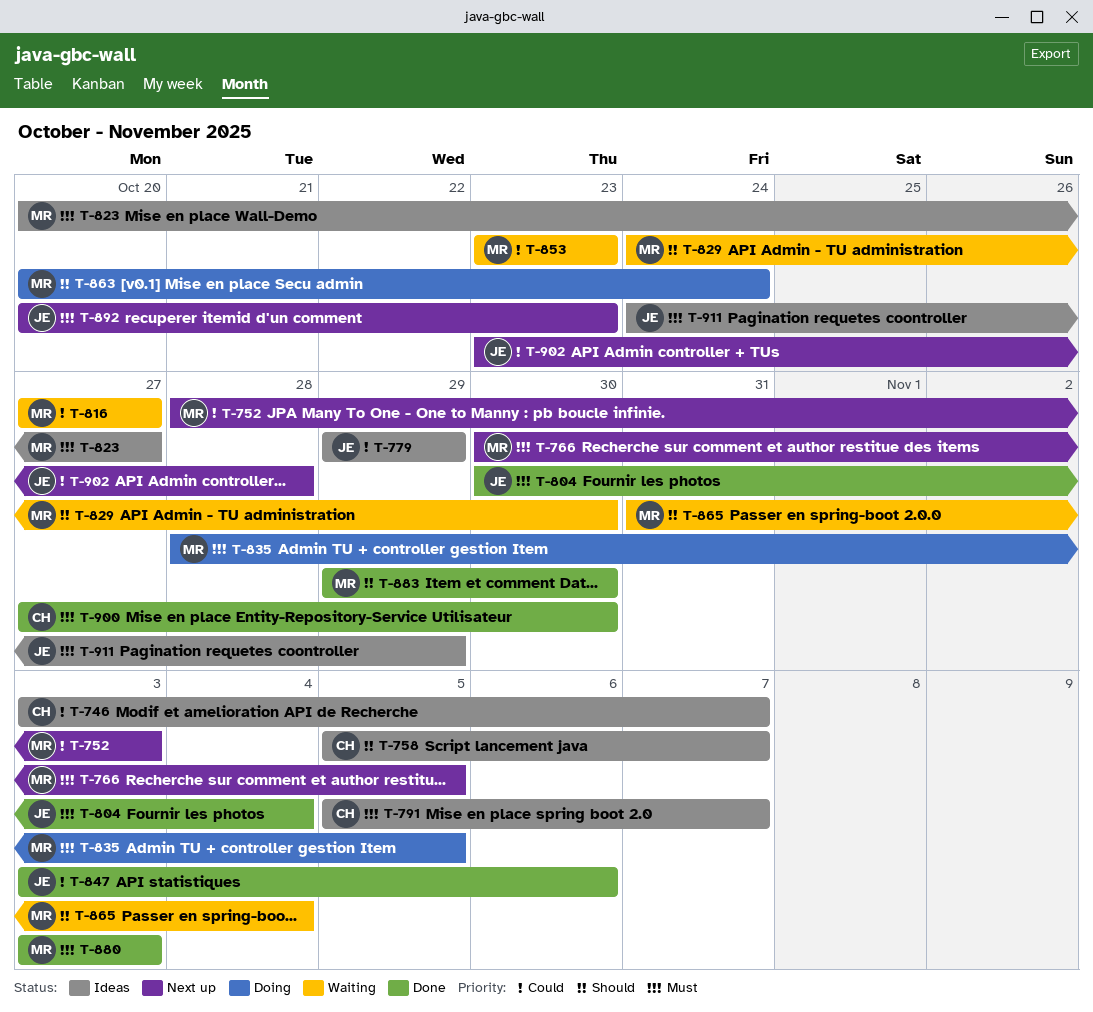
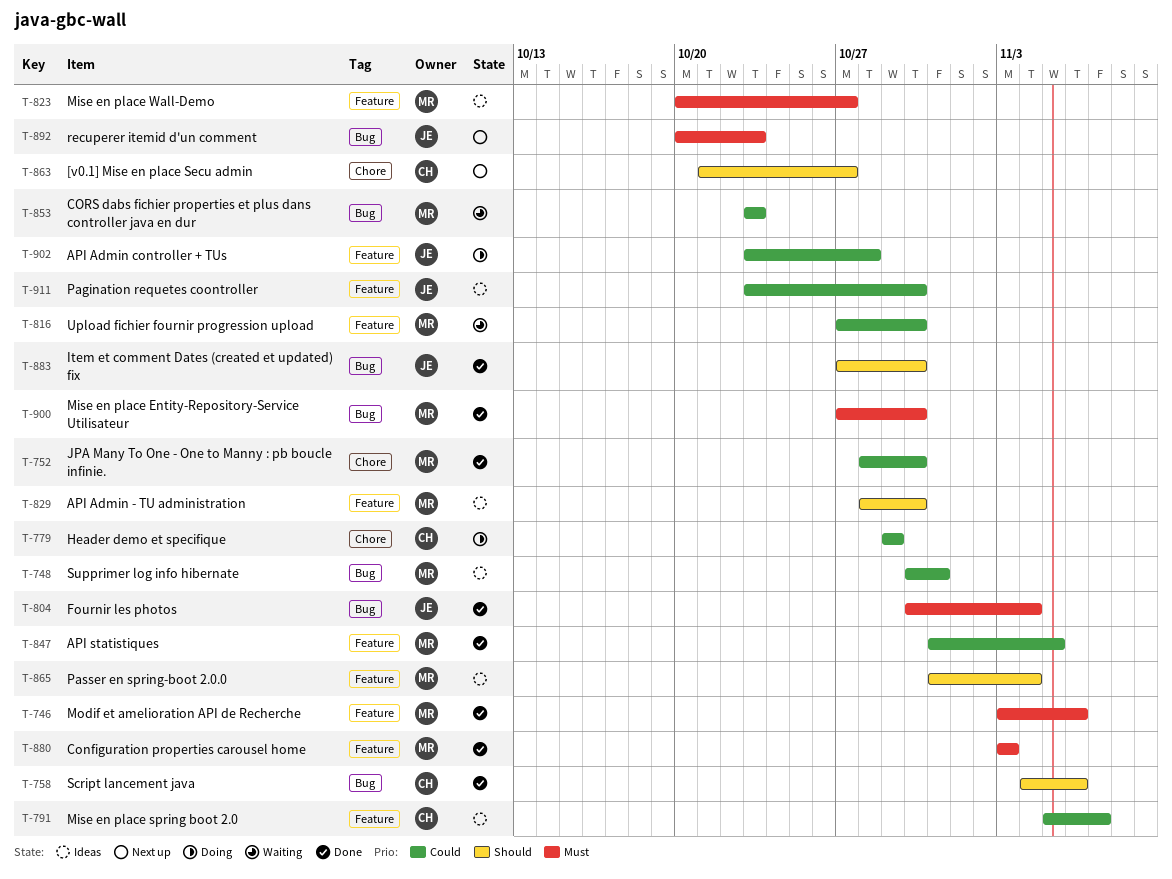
T-746, status: Ideas -> Done
T-746, owner: CH -> MR
T-746, priority: Could -> Must
T-746, due: Nov 7 -> Nov 6
T-748: none -> present
T-752, status: Next up -> Done
T-752, due: Nov 3 -> Oct 30
T-758, status: Ideas -> Done
T-758, start: Nov 5 -> Nov 4
T-758, due: Nov 7 -> Nov 6
T-766: present -> none
T-779, status: Ideas -> Doing
T-779, owner: JE -> CH
T-791, priority: Must -> Could
T-816, due: Oct 27 -> Oct 30
T-829, status: Waiting -> Ideas
T-829, start: Oct 24 -> Oct 28
T-835: present -> none
T-847, owner: JE -> MR
T-847, start: Nov 3 -> Oct 31
T-847, due: Nov 6 -> Nov 5
T-863, status: Doing -> Next up
T-863, owner: MR -> CH
T-863, start: Oct 20 -> Oct 21
T-863, due: Oct 24 -> Oct 27
T-865, status: Waiting -> Ideas
T-883, owner: MR -> JE
T-883, start: Oct 29 -> Oct 27
T-900, owner: CH -> MR
T-902, status: Next up -> Doing
T-911, priority: Must -> Could
T-911, start: Oct 24 -> Oct 23
T-911, due: Oct 29 -> Oct 30

